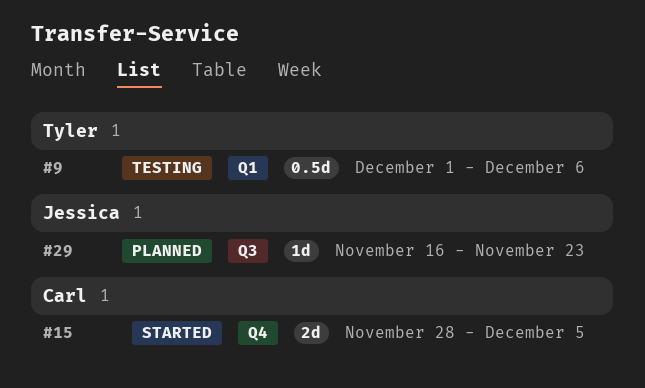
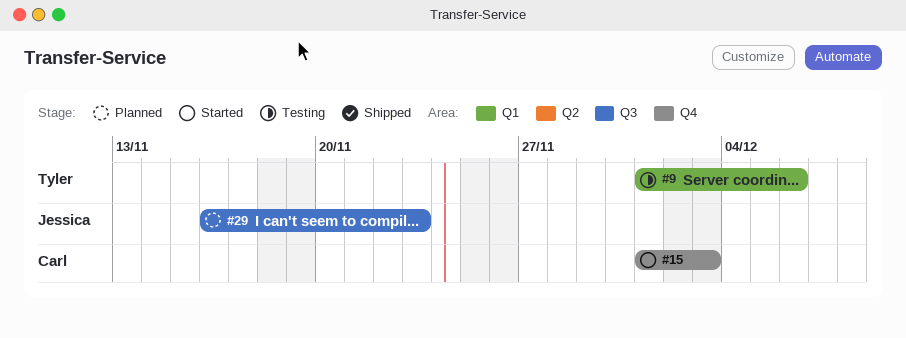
#15, start: Nov 28 -> Dec 1
#15, due: Dec 5 -> Dec 3

